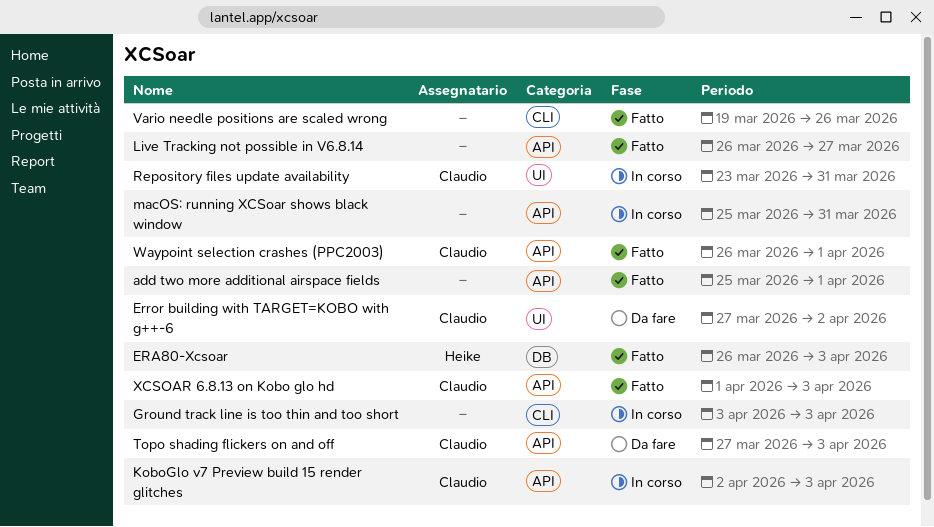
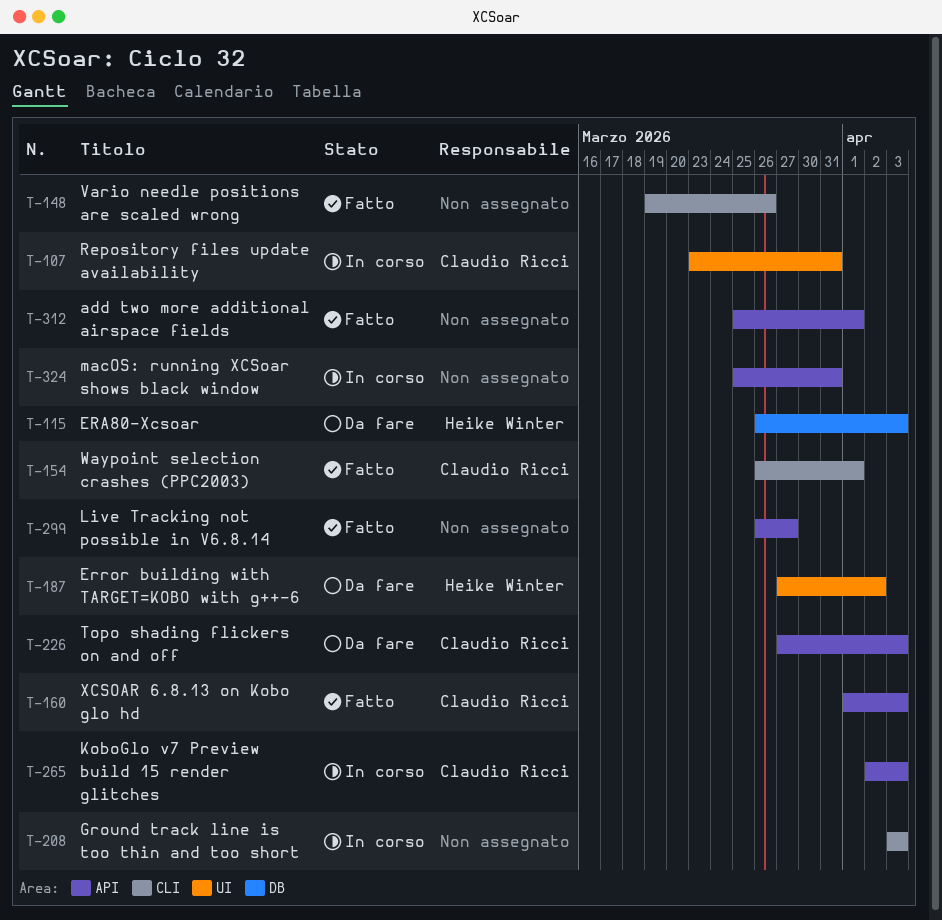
ERA80-Xcsoar, status: Fatto -> Da fare
Error building with TARGET=KOBO with g++-6, owner: Claudio Ricci -> Heike Winter
Waypoint selection crashes (PPC2003), label: API -> CLI

